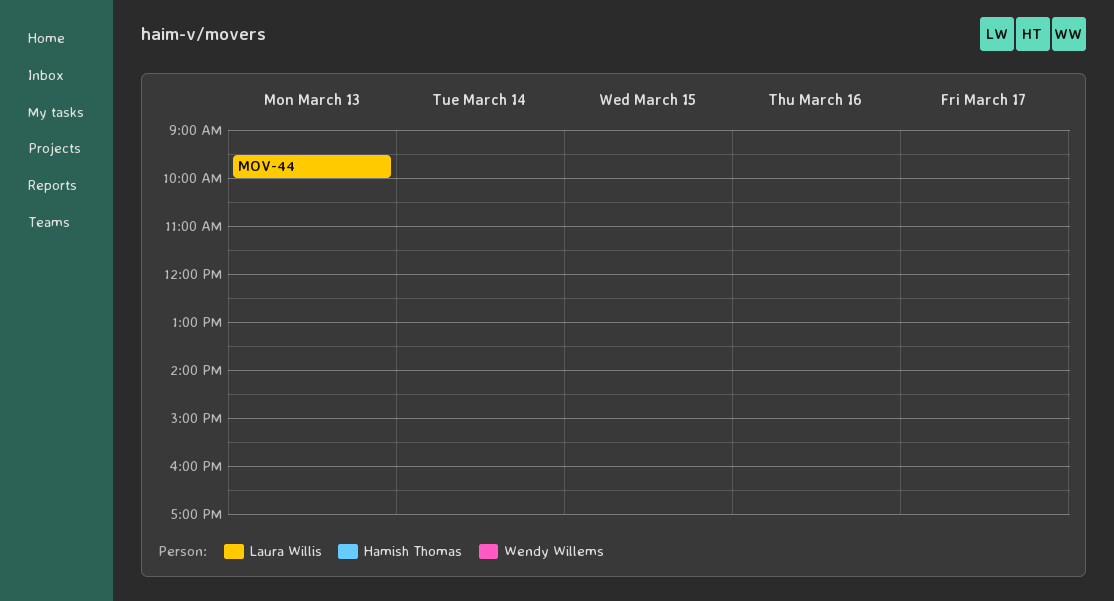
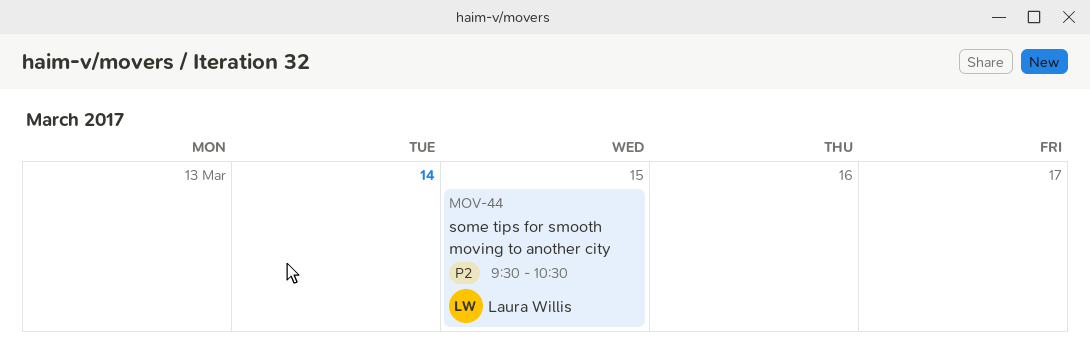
MOV-44, day: Mar 13 -> Mar 15
MOV-44, ends: 10:00 -> 10:30

